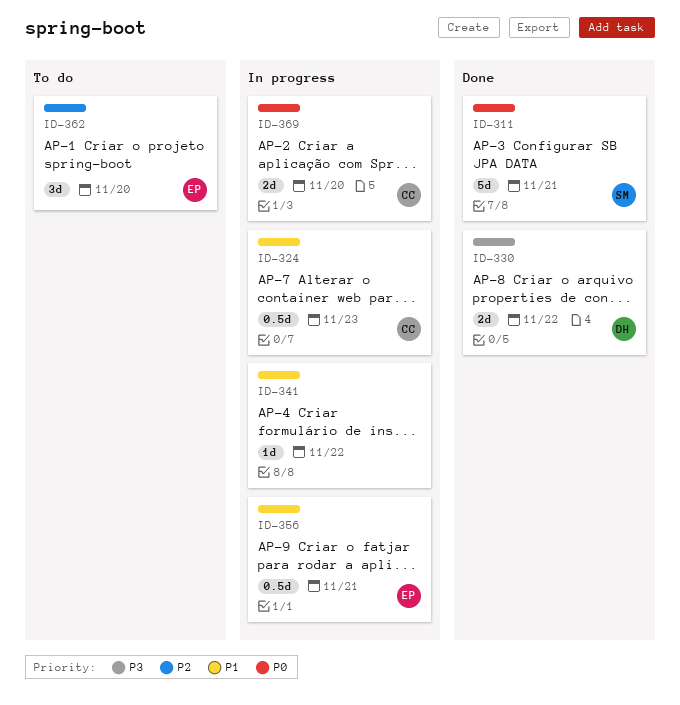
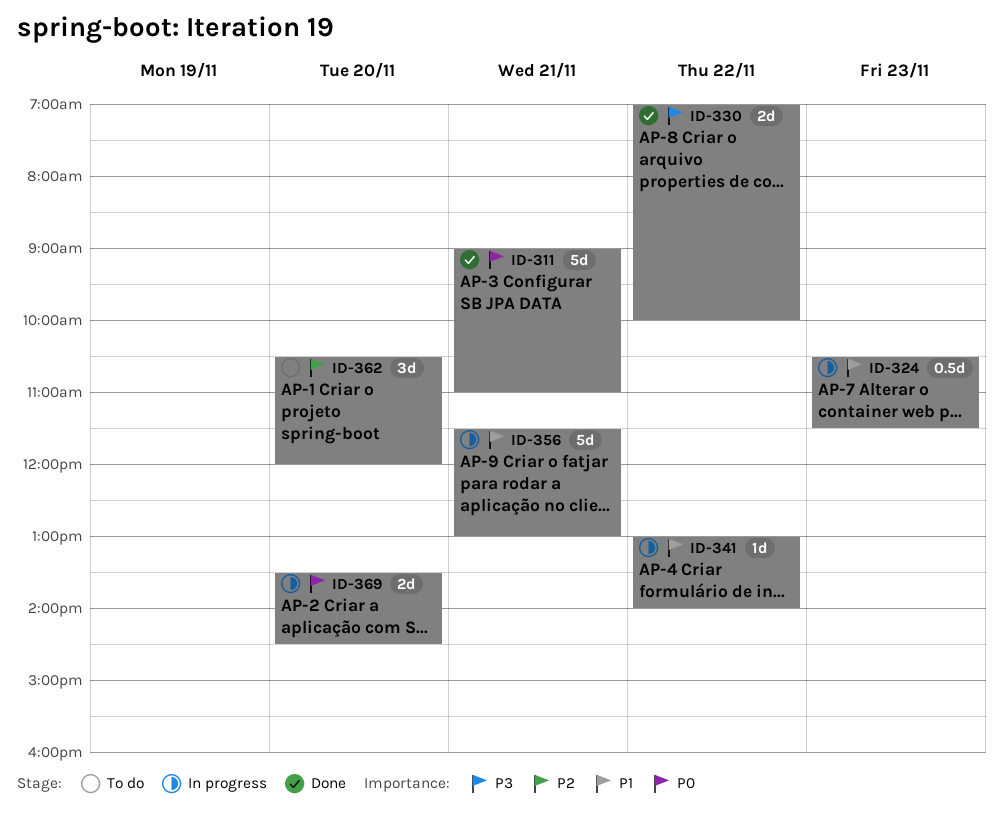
ID-356, estimate: 0.5d -> 5d

